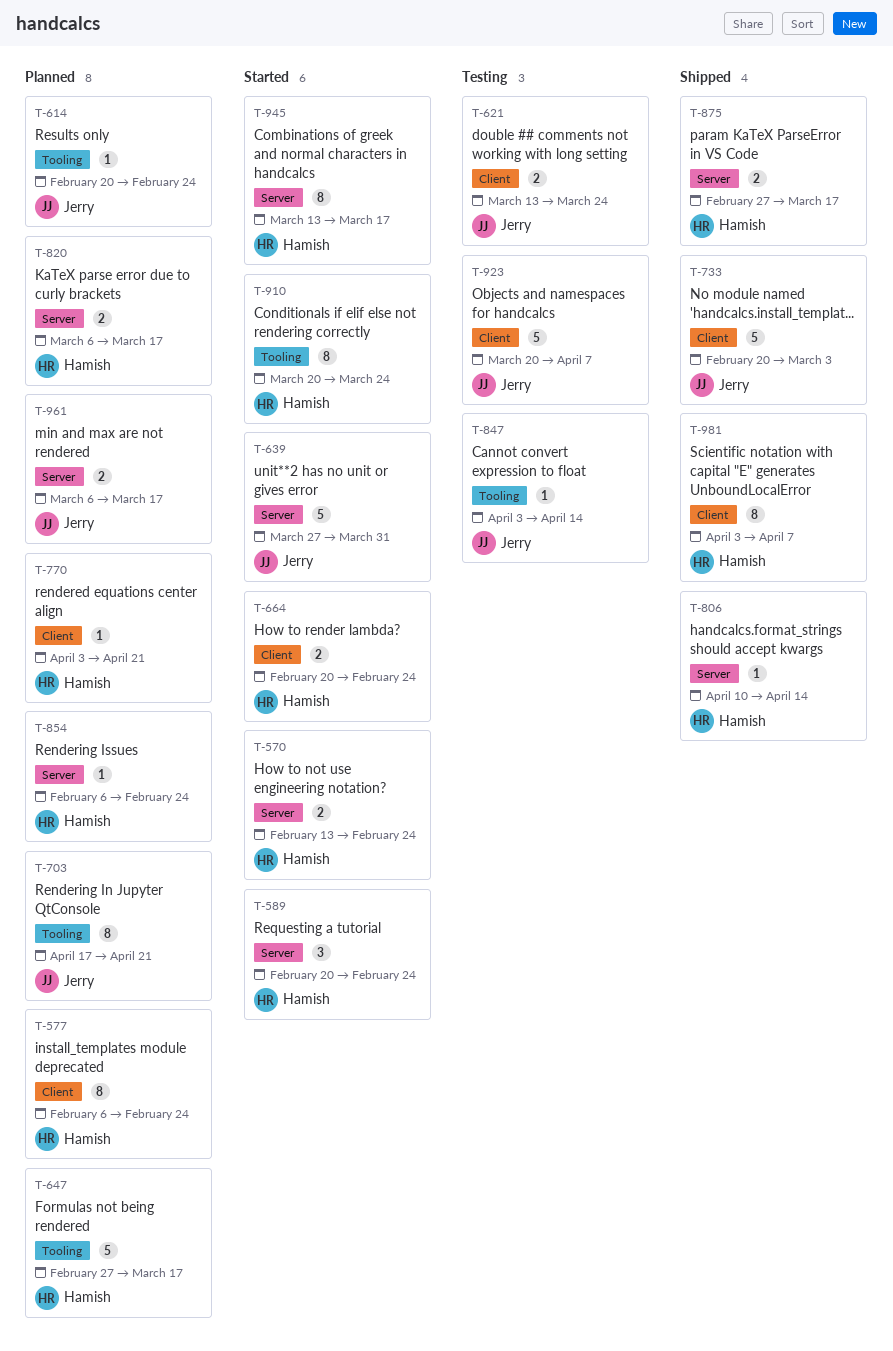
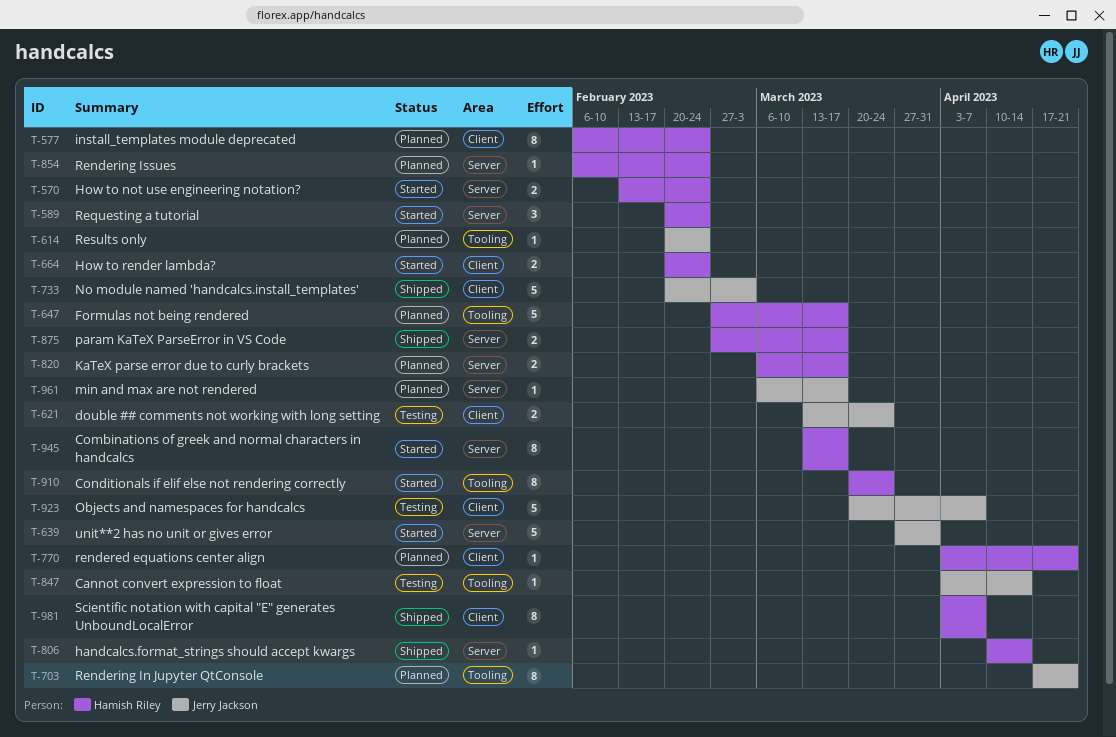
T-961, estimate: 2 -> 1

